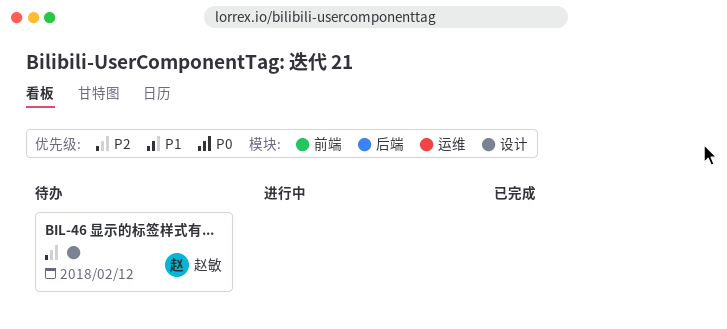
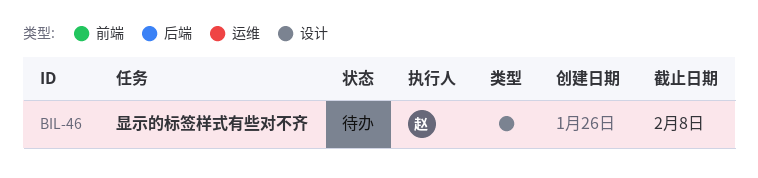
BIL-46, due: Feb 12 -> Feb 8

